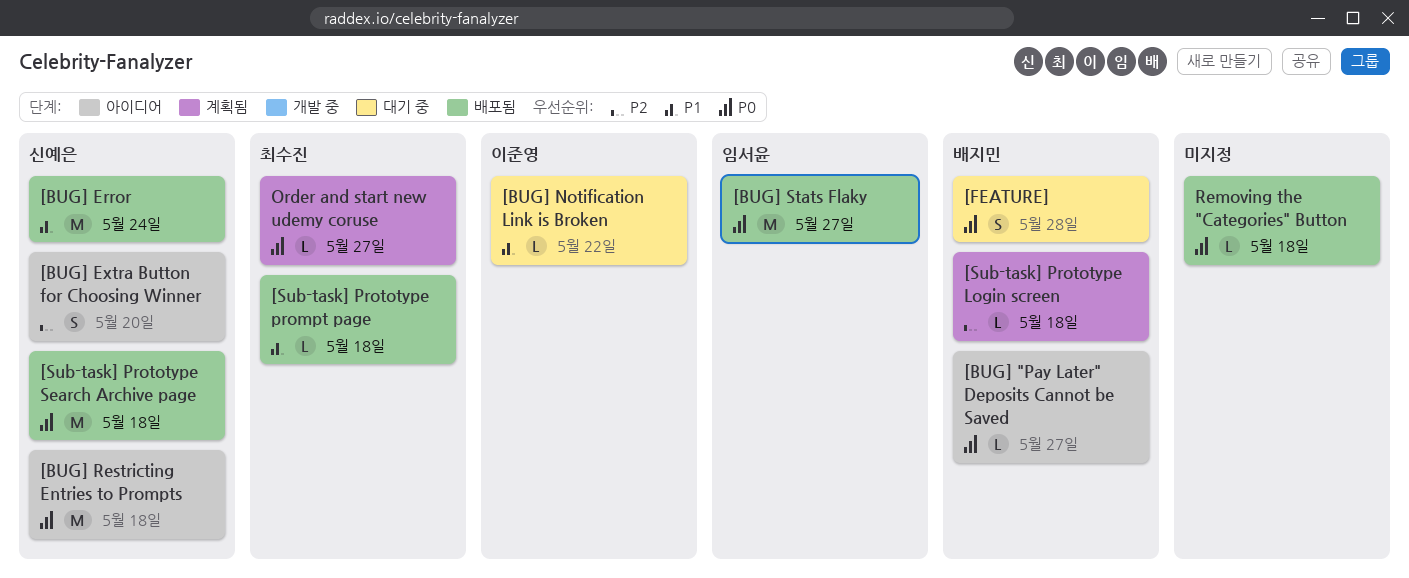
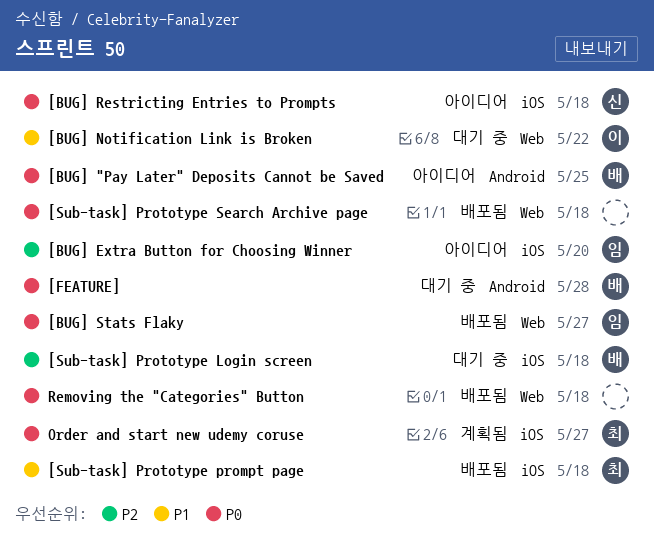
[BUG] "Pay Later" Deposits Cannot be Saved, due: May 27 -> May 25
[BUG] Error: present -> none
[BUG] Extra Button for Choosing Winner, owner: 신예은 -> 임서윤
[Sub-task] Prototype Login screen, status: 계획됨 -> 대기 중
[Sub-task] Prototype Search Archive page, owner: 신예은 -> none

